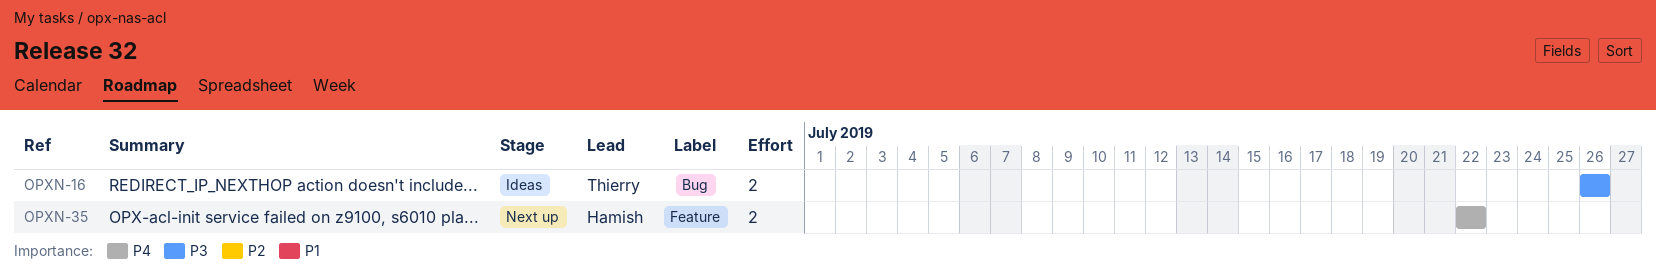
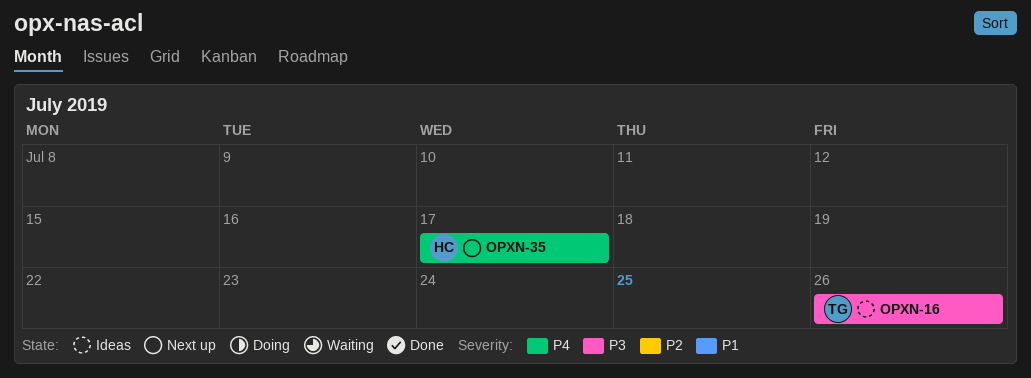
OPXN-35, start: Jul 22 -> Jul 17
OPXN-35, due: Jul 22 -> Jul 17

